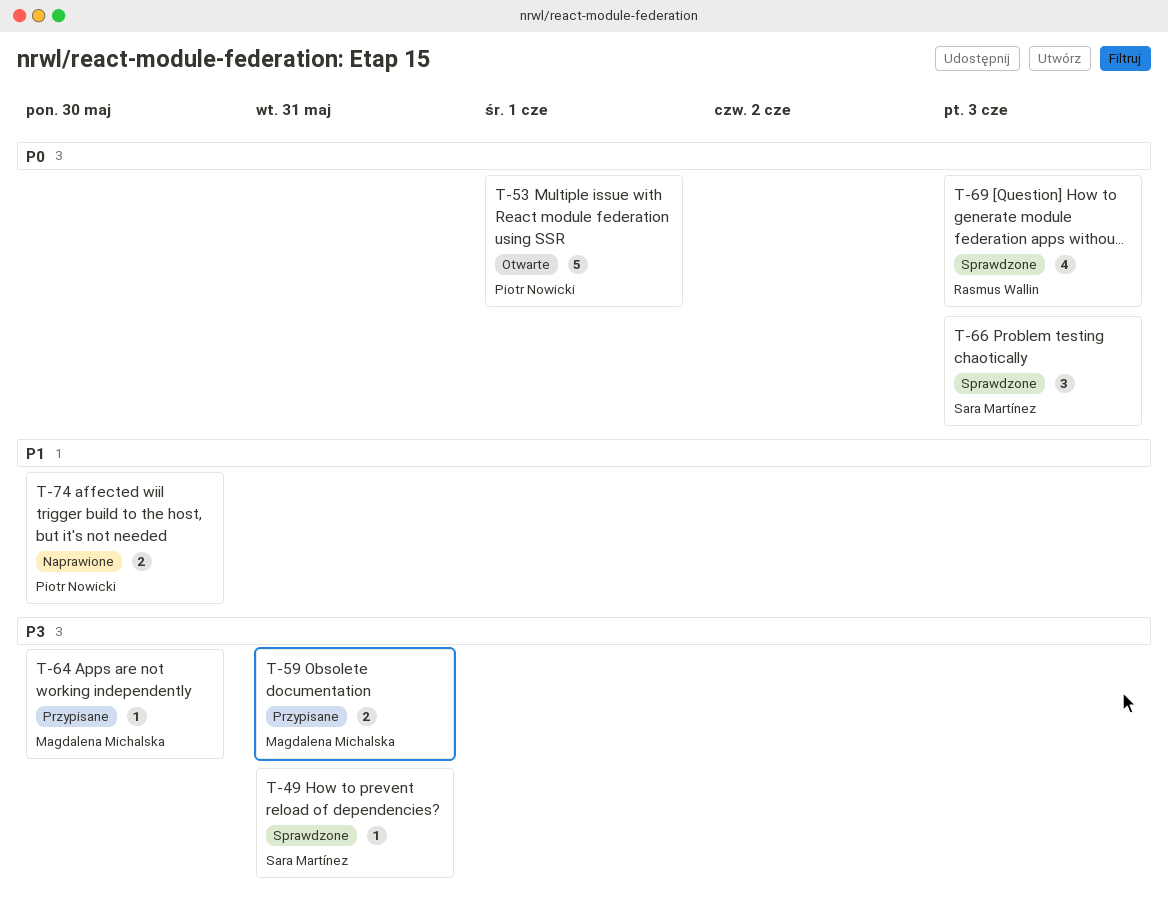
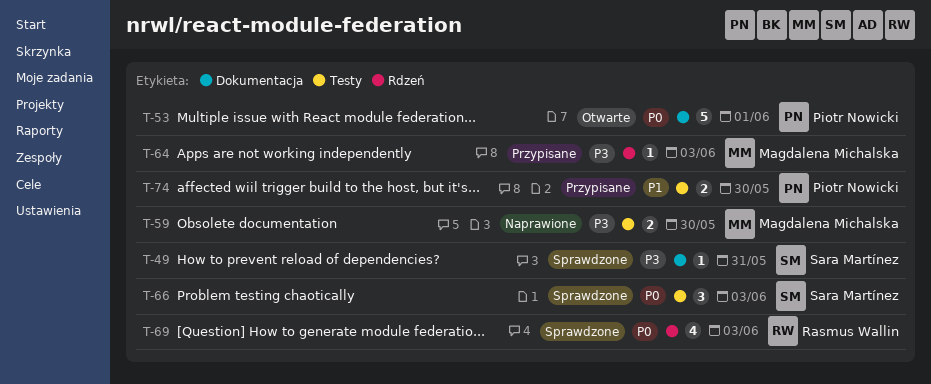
T-59, status: Przypisane -> Naprawione
T-59, due: May 31 -> May 30
T-64, due: May 30 -> Jun 3
T-74, status: Naprawione -> Przypisane

